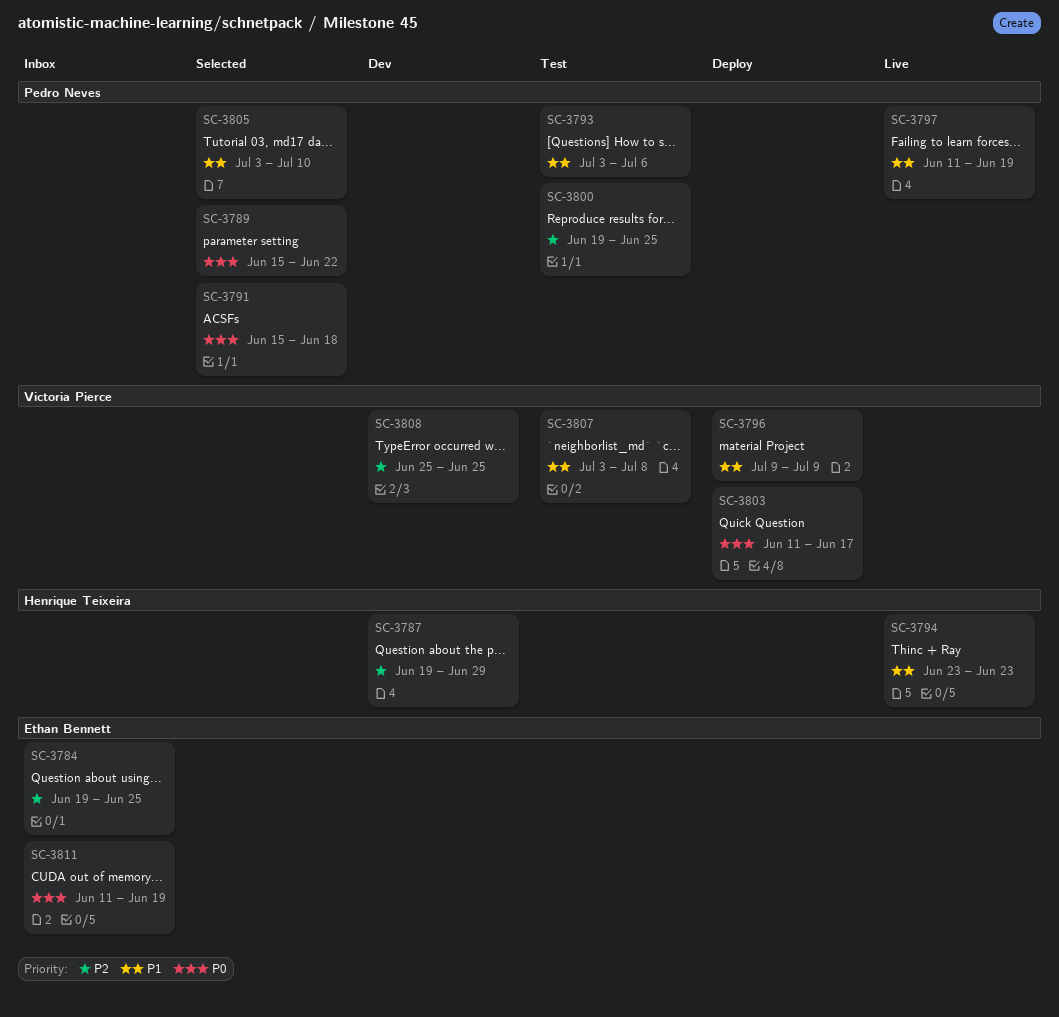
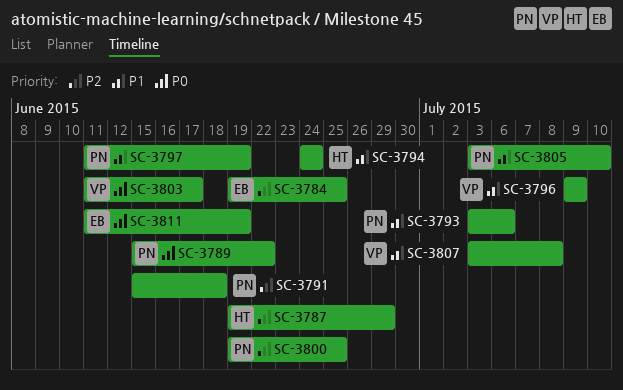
SC-3791, priority: P0 -> P2
SC-3794, start: Jun 23 -> Jun 24
SC-3794, due: Jun 23 -> Jun 24
SC-3808: present -> none

